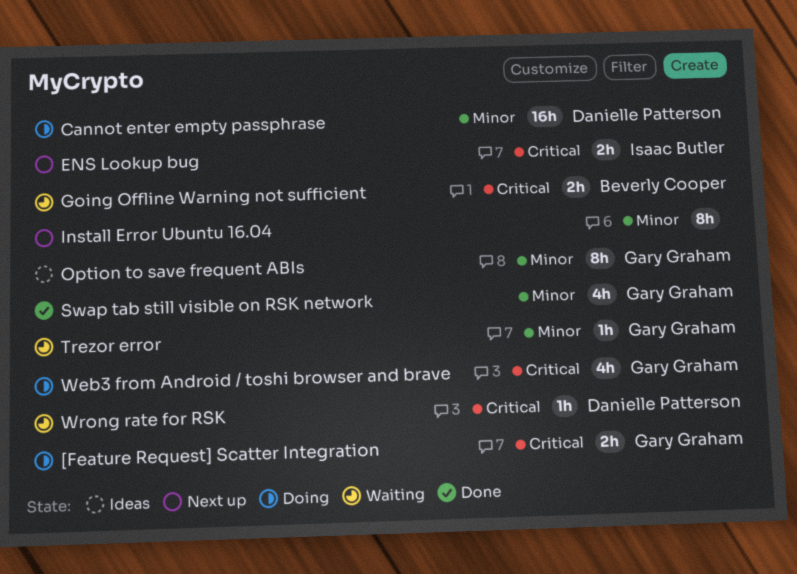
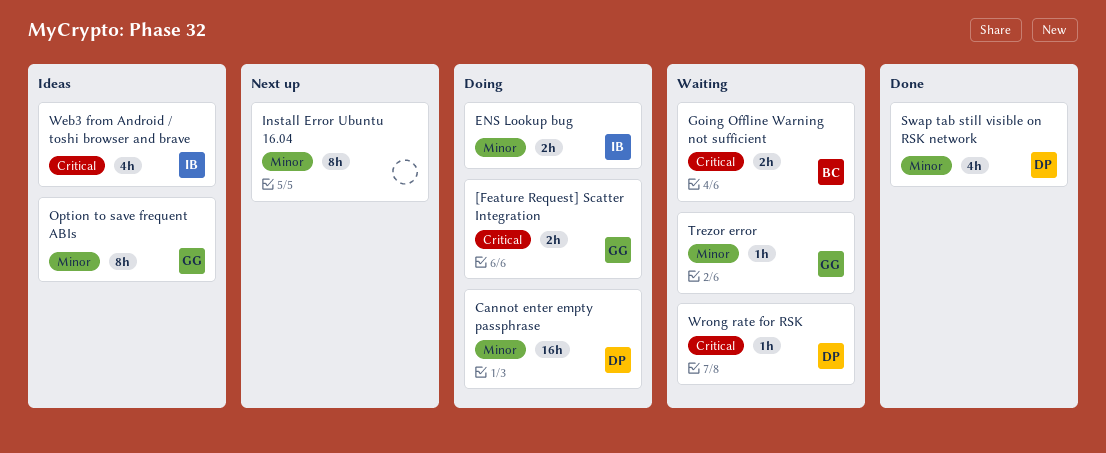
ENS Lookup bug, status: Next up -> Doing
ENS Lookup bug, priority: Critical -> Minor
Swap tab still visible on RSK network, owner: Gary Graham -> Danielle Patterson
Web3 from Android / toshi browser and brave, status: Doing -> Ideas
Web3 from Android / toshi browser and brave, owner: Gary Graham -> Isaac Butler

